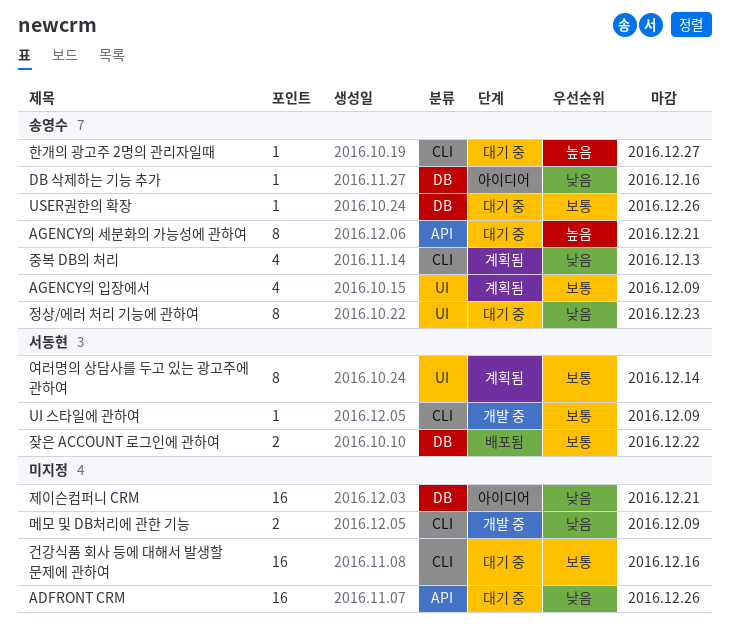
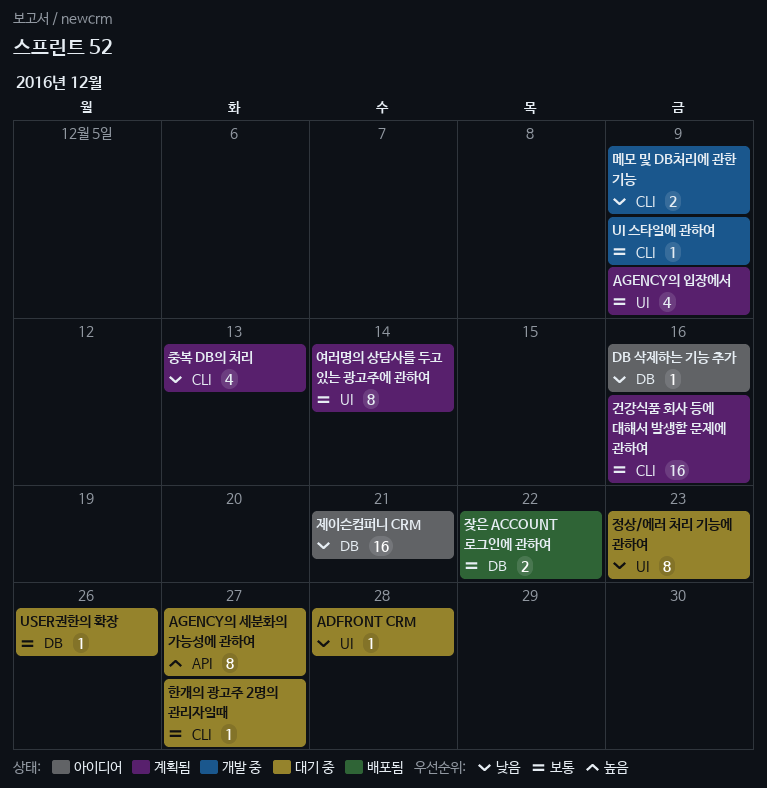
ADFRONT CRM, label: API -> UI
ADFRONT CRM, estimate: 16 -> 1
ADFRONT CRM, due: Dec 26 -> Dec 28
AGENCY의 세분화의 가능성에 관하여, due: Dec 21 -> Dec 27
건강식품 회사 등에 대해서 발생할 문제에 관하여, status: 대기 중 -> 계획됨
한개의 광고주 2명의 관리자일때, priority: 높음 -> 보통

